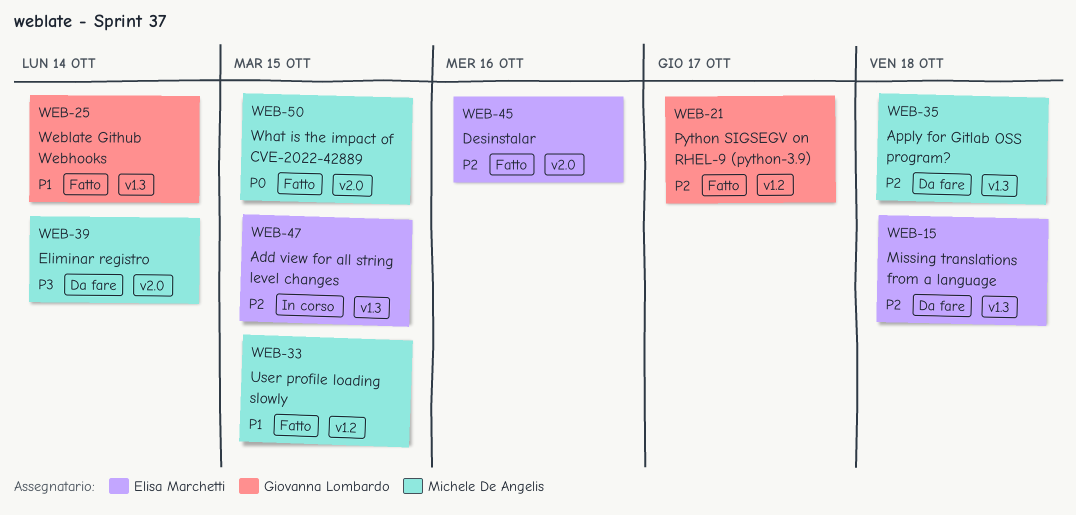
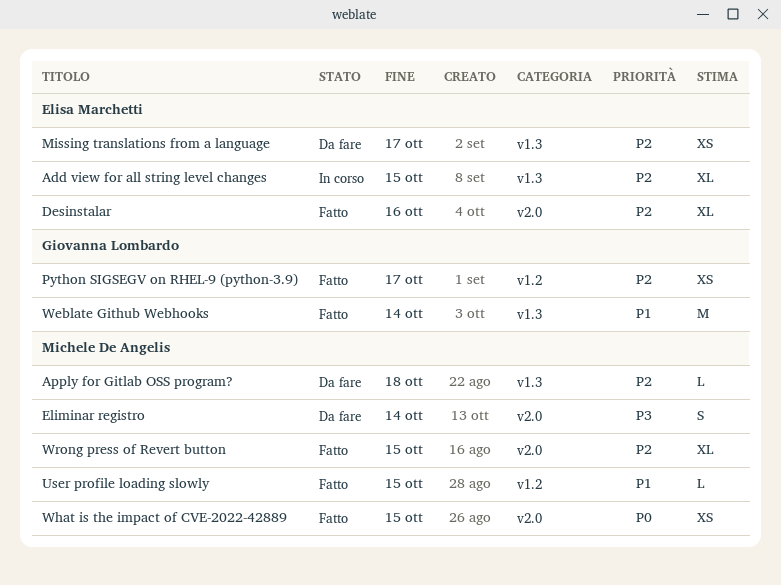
Missing translations from a language, due: Oct 18 -> Oct 17
Wrong press of Revert button: none -> present

